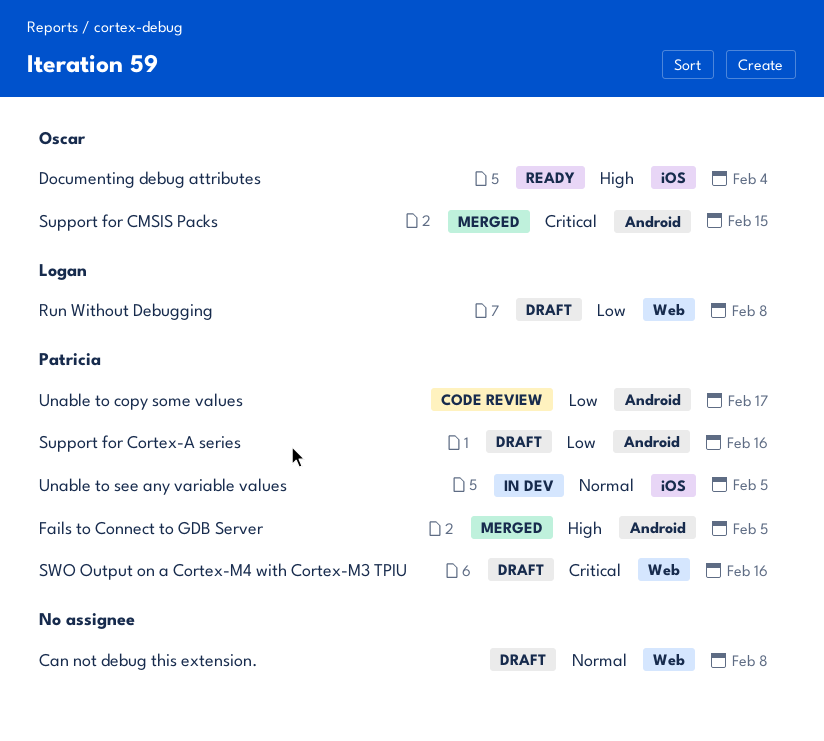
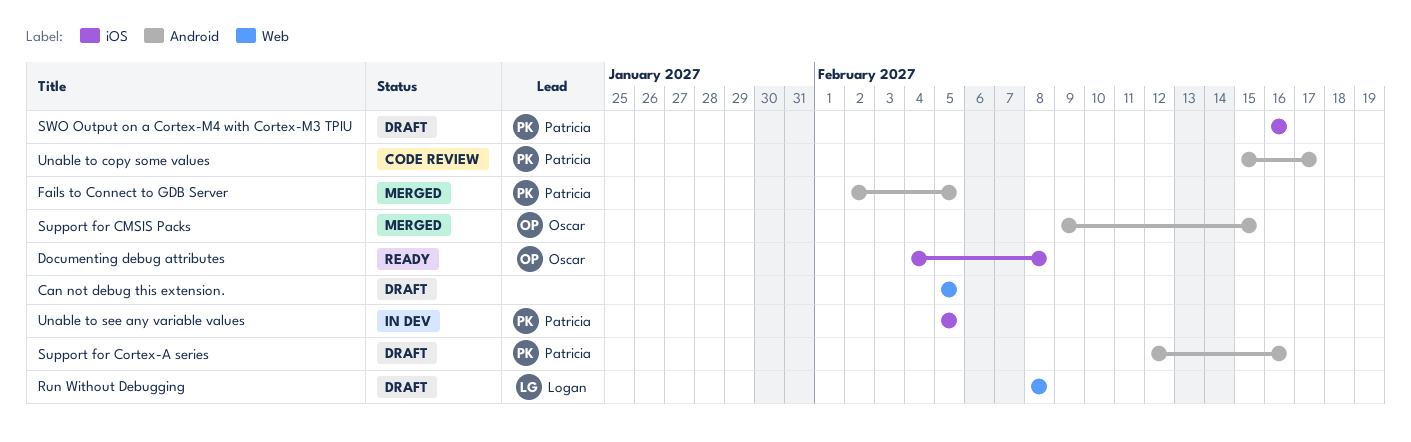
Can not debug this extension., due: Feb 8 -> Feb 5
Documenting debug attributes, due: Feb 4 -> Feb 8
SWO Output on a Cortex-M4 with Cortex-M3 TPIU, label: Web -> iOS

